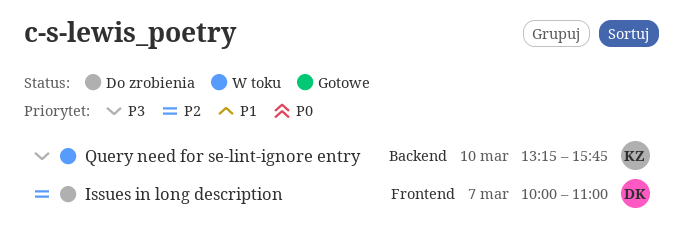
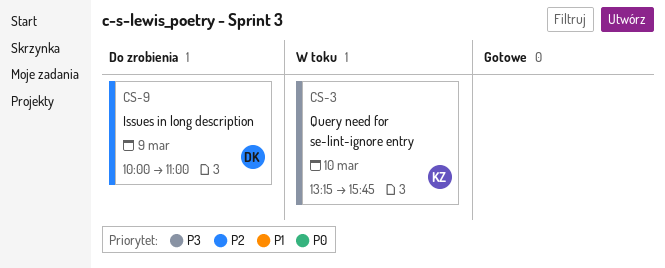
Issues in long description, day: Mar 7 -> Mar 9

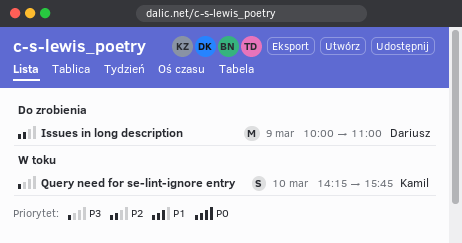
Query need for se-lint-ignore entry, begins: 13:15 -> 14:15

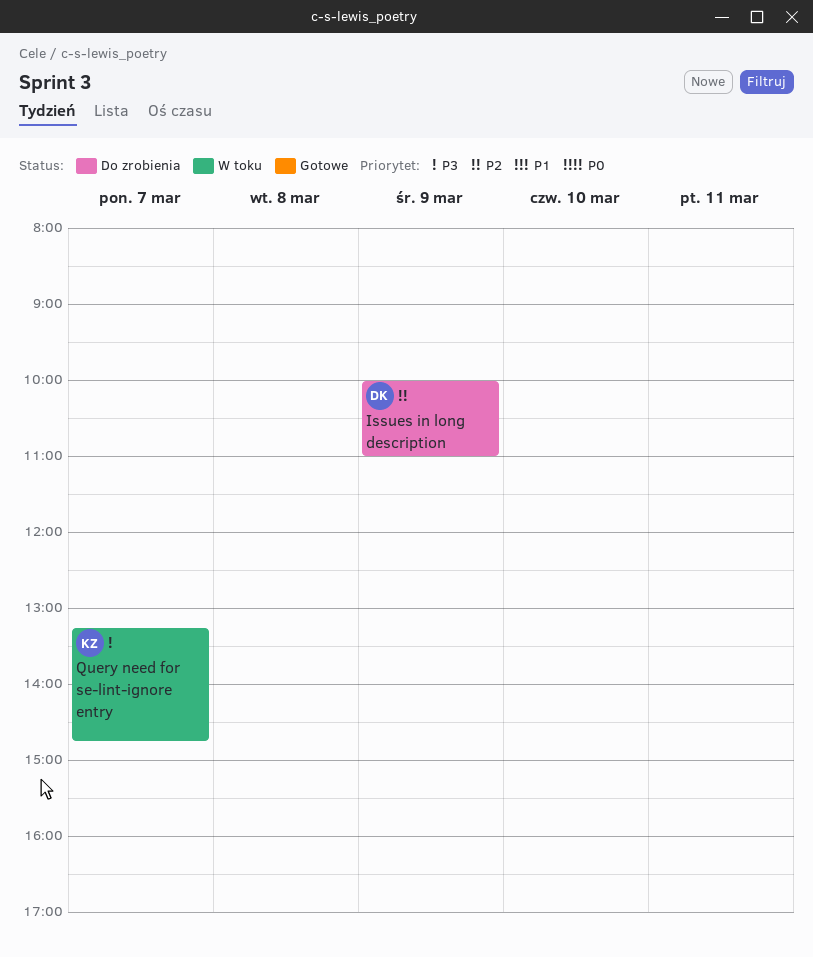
Query need for se-lint-ignore entry, day: Mar 10 -> Mar 7
Query need for se-lint-ignore entry, begins: 14:15 -> 13:15
Query need for se-lint-ignore entry, ends: 15:45 -> 14:45

